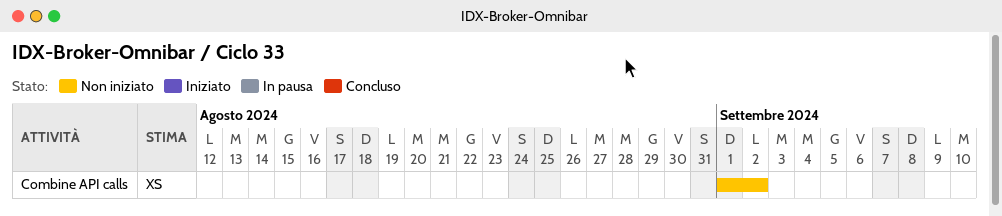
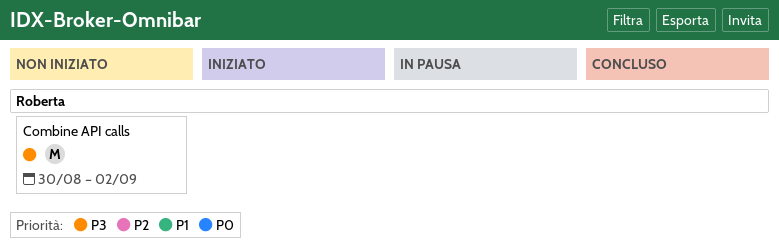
Combine API calls, estimate: XS -> M
Combine API calls, start: Sep 1 -> Aug 30

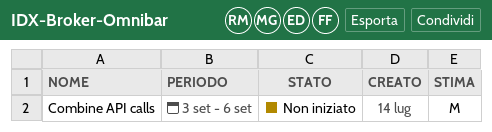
Combine API calls, start: Aug 30 -> Sep 3
Combine API calls, due: Sep 2 -> Sep 6

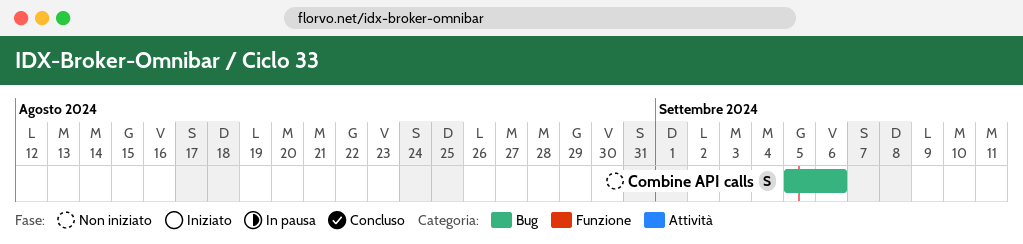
Combine API calls, estimate: M -> S
Combine API calls, start: Sep 3 -> Sep 5

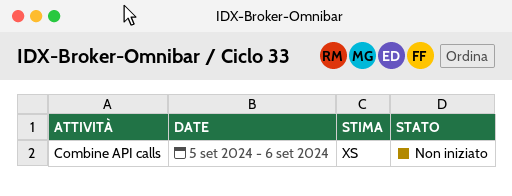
Combine API calls, estimate: S -> XS

